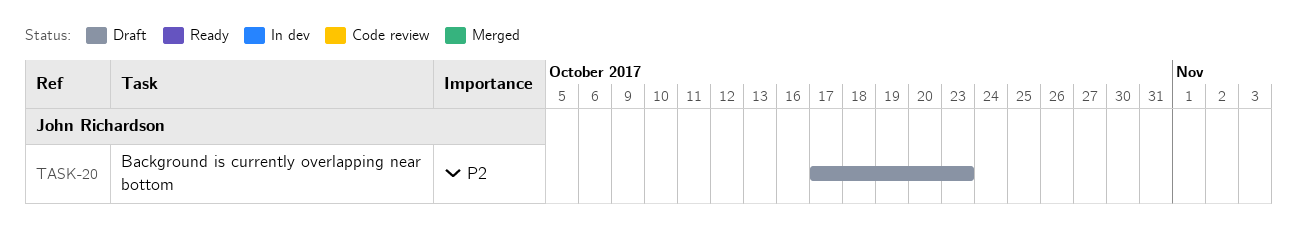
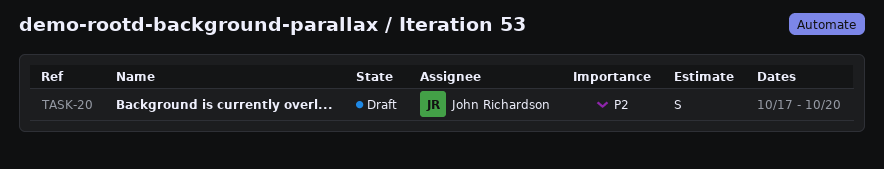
TASK-20, due: Oct 23 -> Oct 20

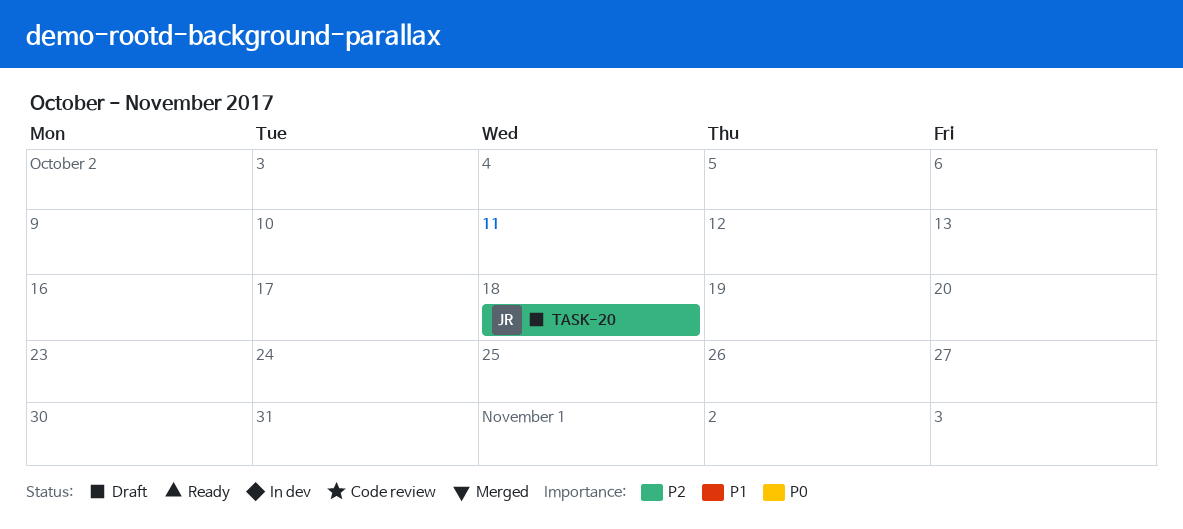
TASK-20, start: Oct 17 -> Oct 18
TASK-20, due: Oct 20 -> Oct 18

